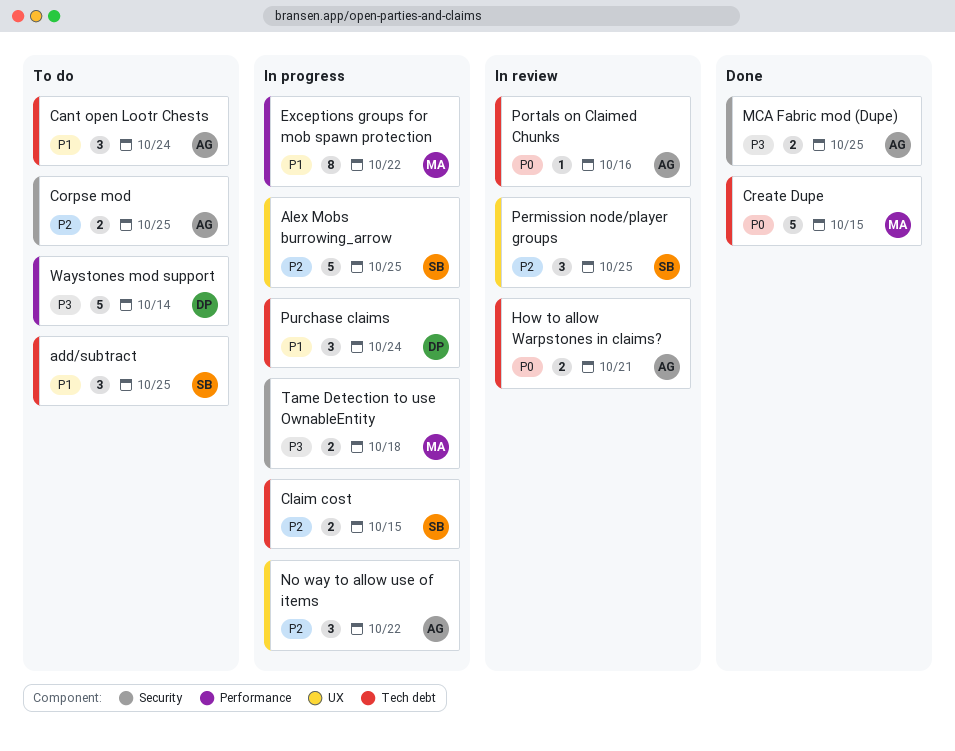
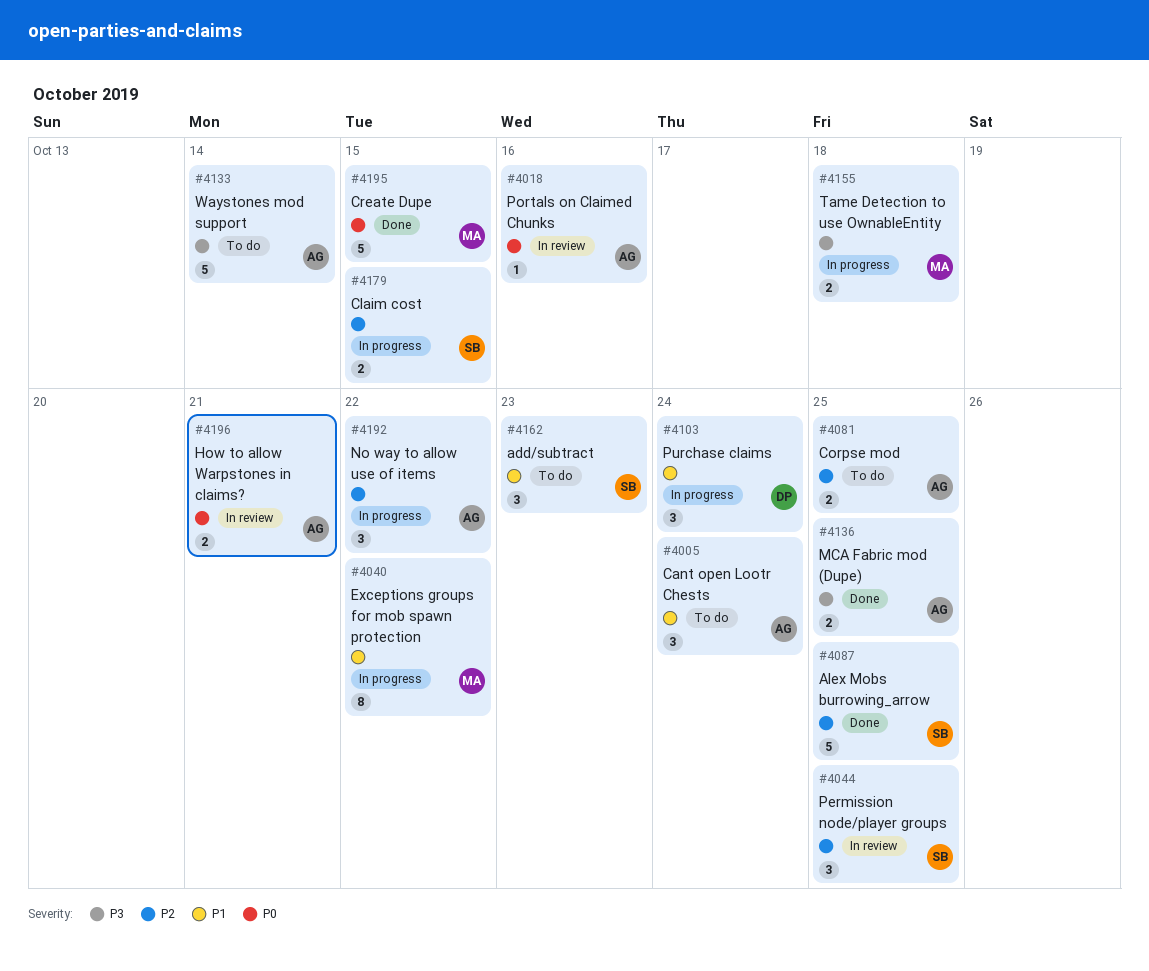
add/subtract, due: Oct 25 -> Oct 23
Alex Mobs burrowing_arrow, status: In progress -> Done
Waystones mod support, owner: DP -> AG

